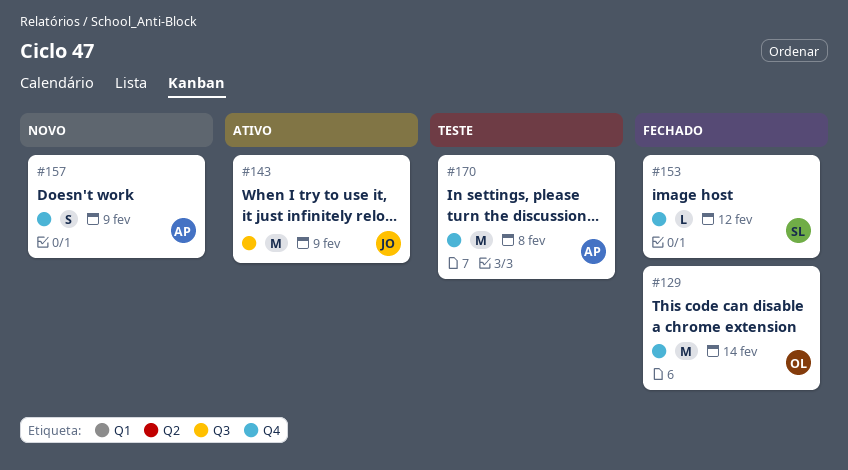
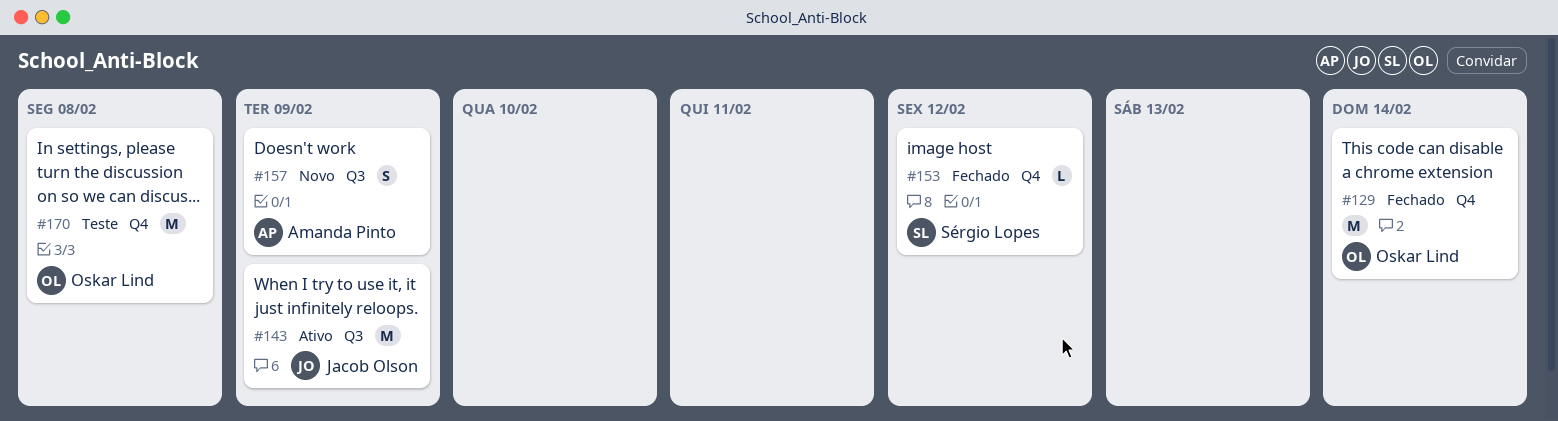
#157, label: Q4 -> Q3
#170, owner: Amanda Pinto -> Oskar Lind

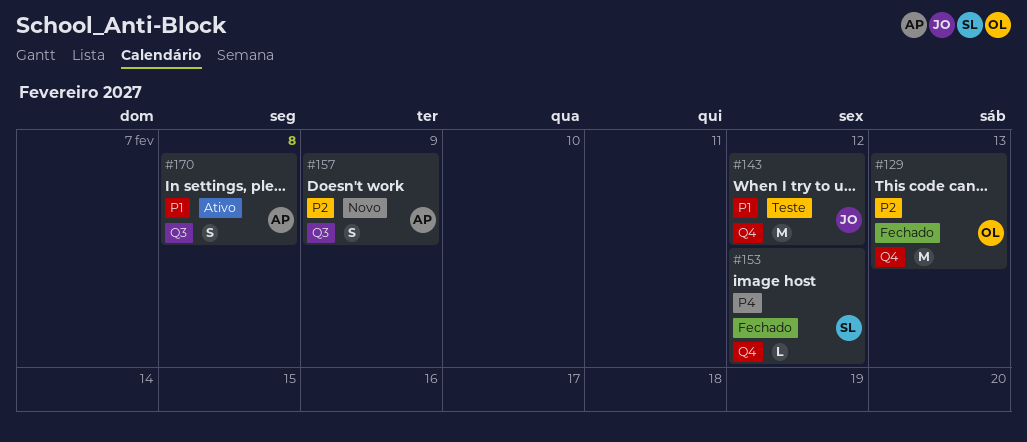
#129, due: Feb 14 -> Feb 13
#143, status: Ativo -> Teste
#143, label: Q3 -> Q4
#143, due: Feb 9 -> Feb 12
#170, status: Teste -> Ativo
#170, owner: Oskar Lind -> Amanda Pinto
#170, label: Q4 -> Q3
#170, estimate: M -> S

